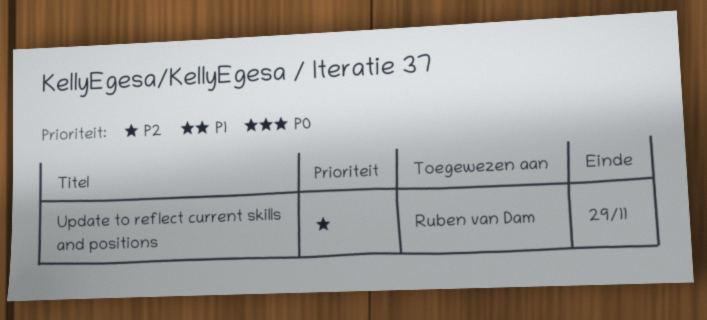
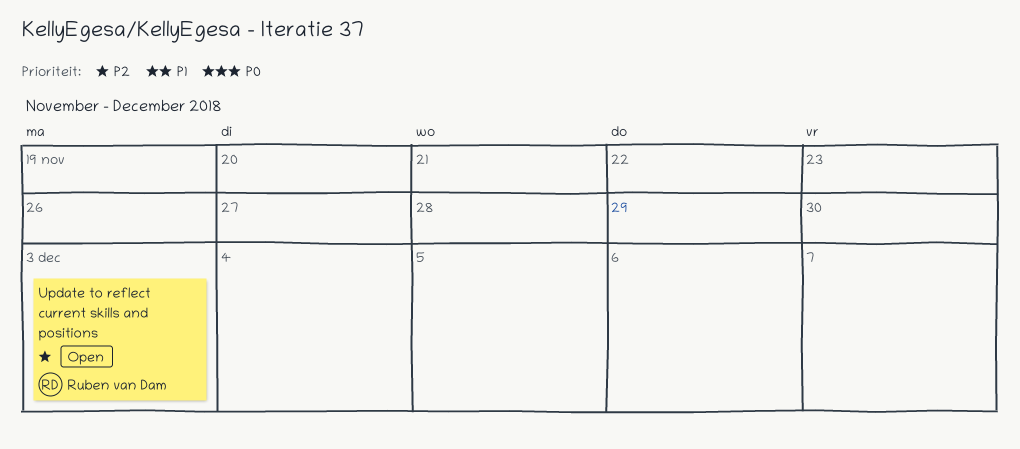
Update to reflect current skills and positions, due: Nov 29 -> Dec 3

